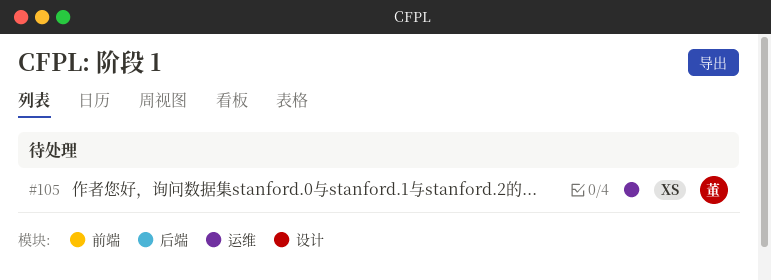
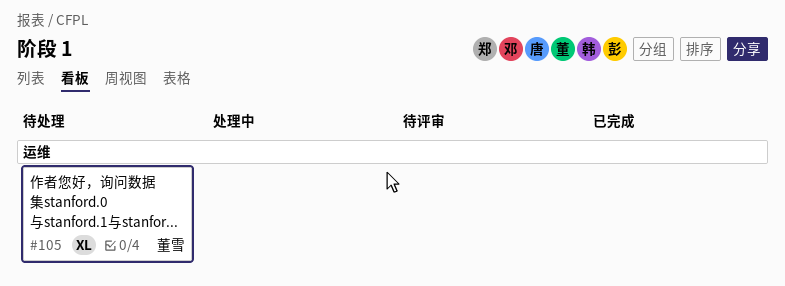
#105, estimate: XS -> XL

